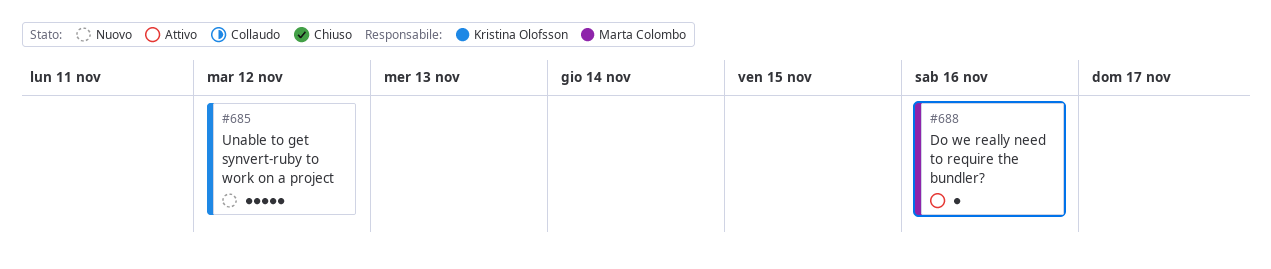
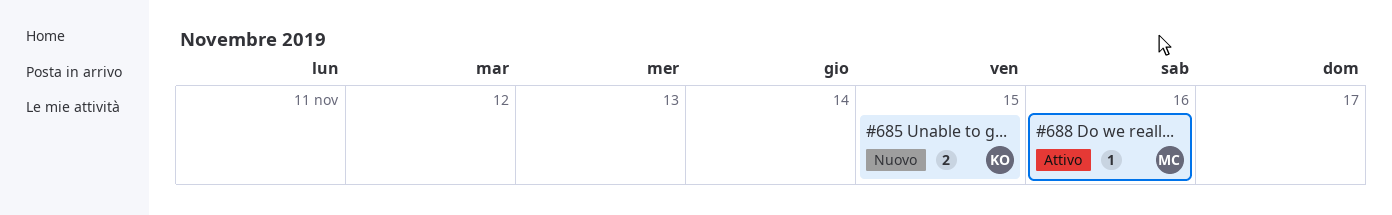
#685, estimate: 5 -> 2
#685, due: Nov 12 -> Nov 15

